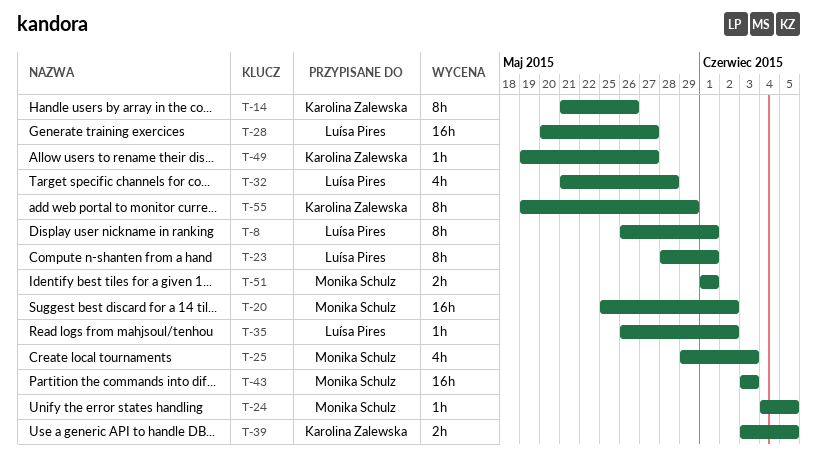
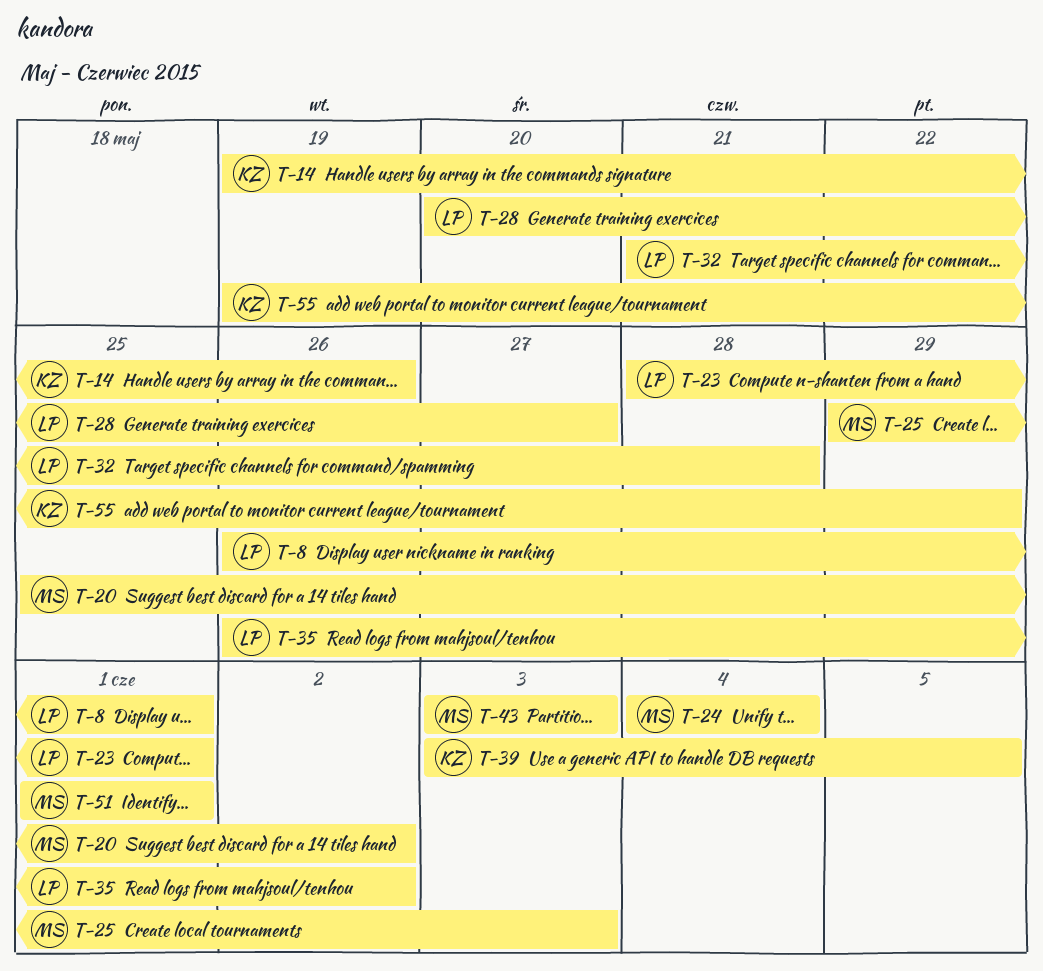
T-14, start: May 21 -> May 19
T-24, due: Jun 5 -> Jun 4
T-49: present -> none

